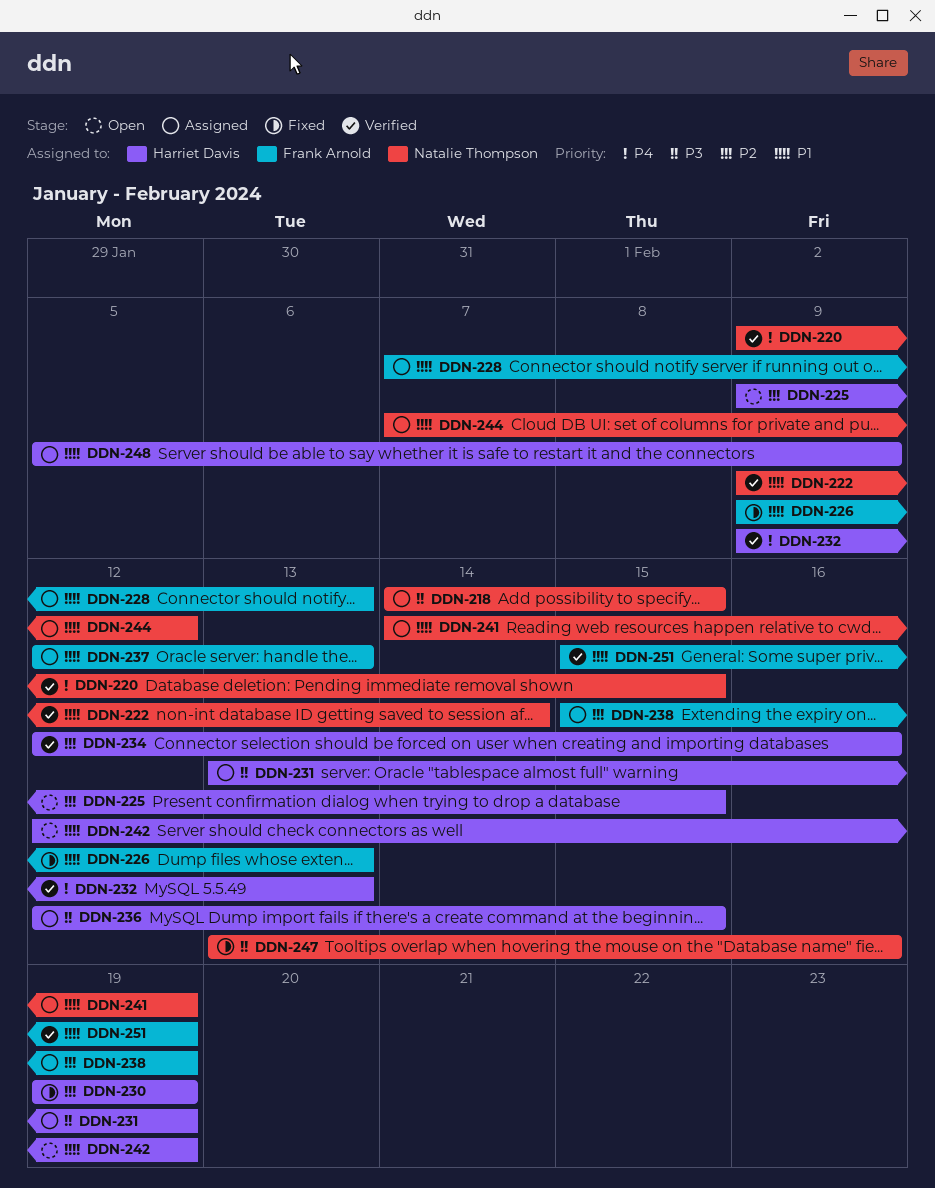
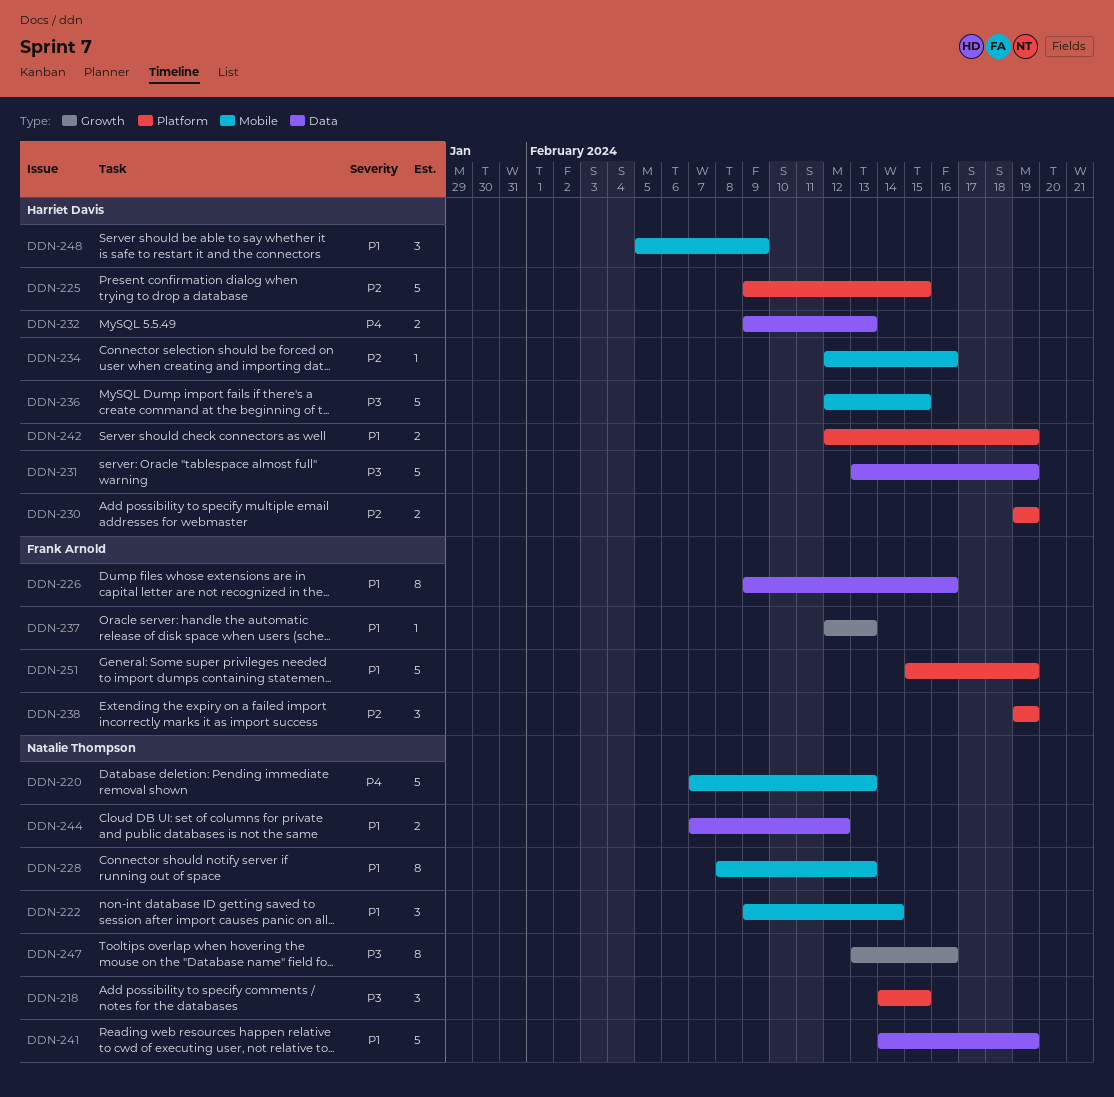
DDN-220, start: Feb 9 -> Feb 7
DDN-220, due: Feb 15 -> Feb 13
DDN-226, due: Feb 13 -> Feb 16
DDN-228, owner: Frank Arnold -> Natalie Thompson
DDN-228, start: Feb 7 -> Feb 8
DDN-238, start: Feb 15 -> Feb 19

